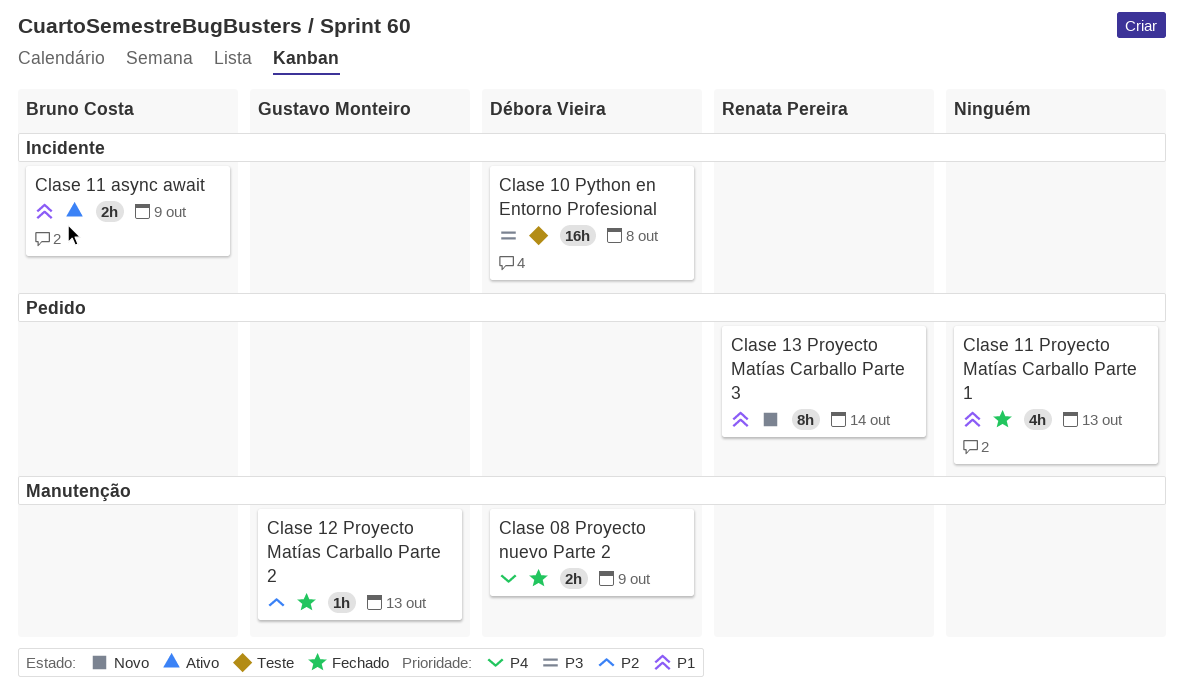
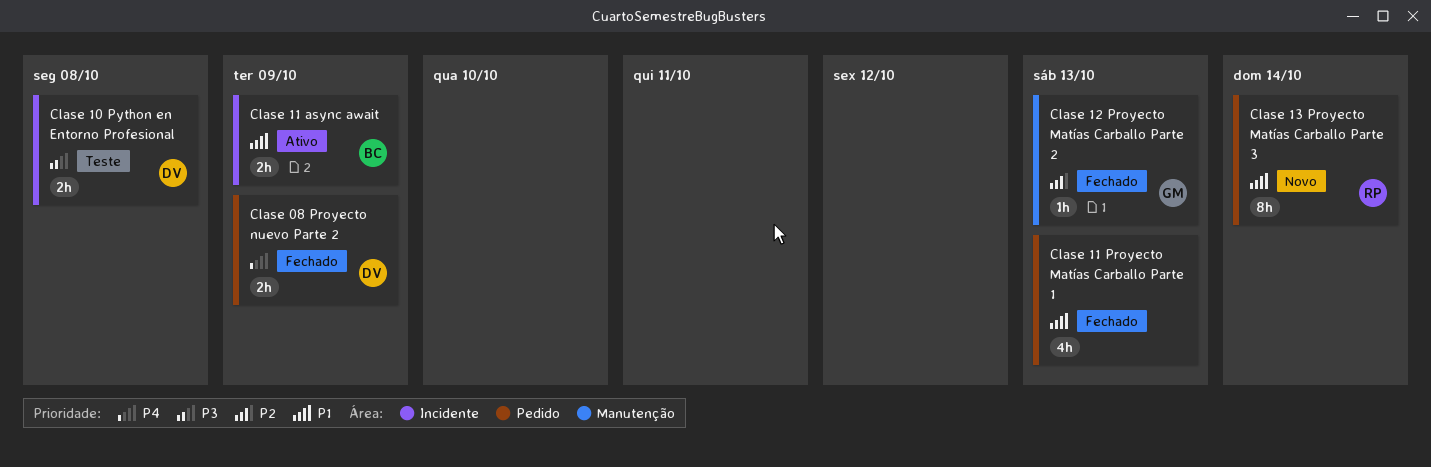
Clase 08 Proyecto nuevo Parte 2, label: Manutenção -> Pedido
Clase 10 Python en Entorno Profesional, estimate: 16h -> 2h

